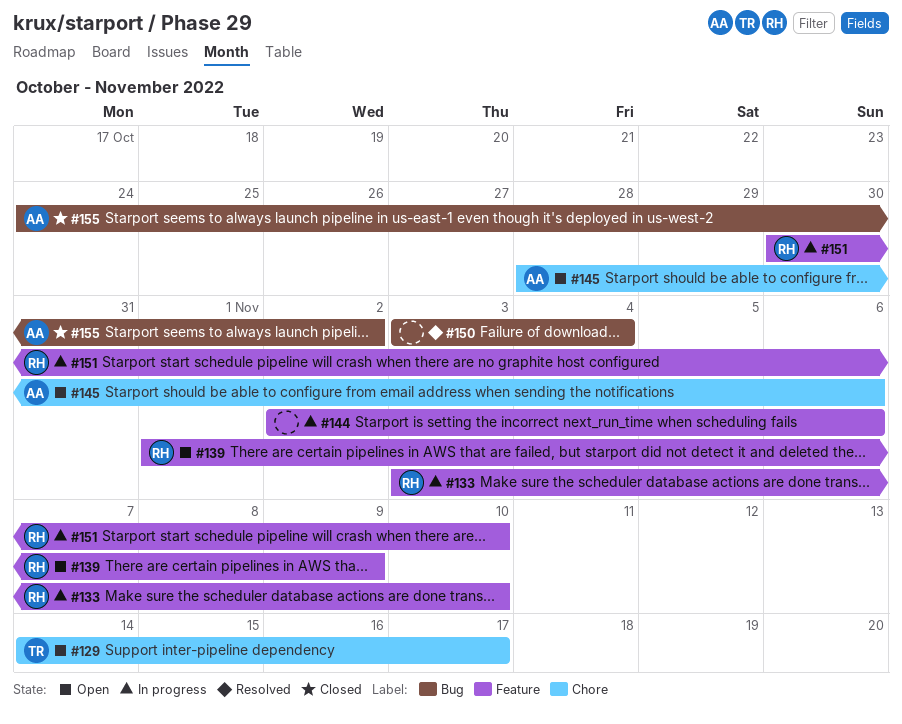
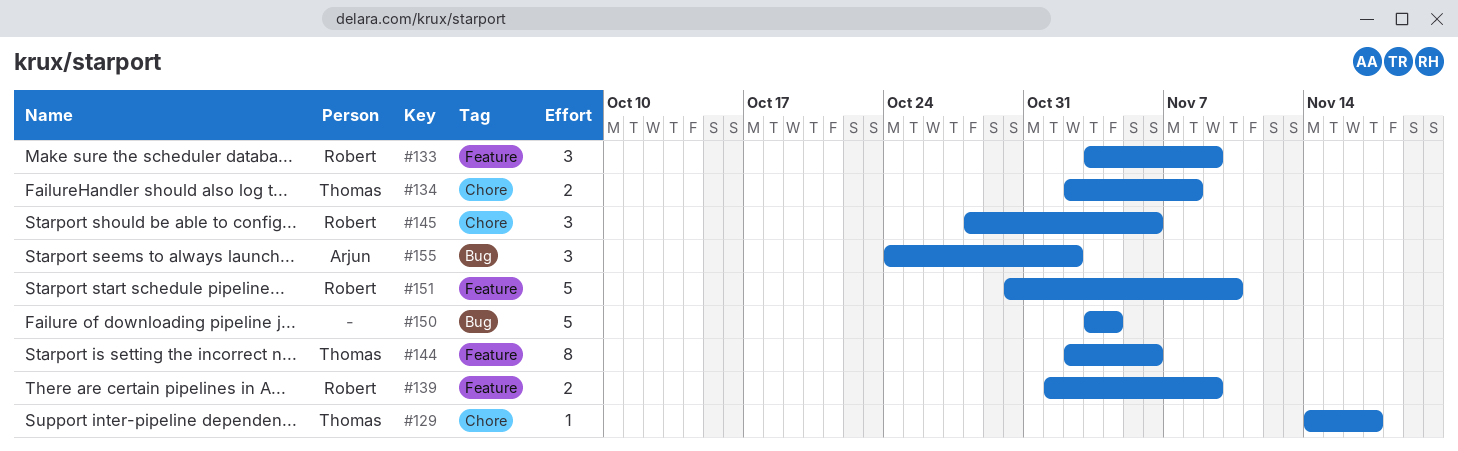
#133, due: Nov 10 -> Nov 9
#134: none -> present
#144, owner: none -> Thomas
#145, owner: Arjun -> Robert

